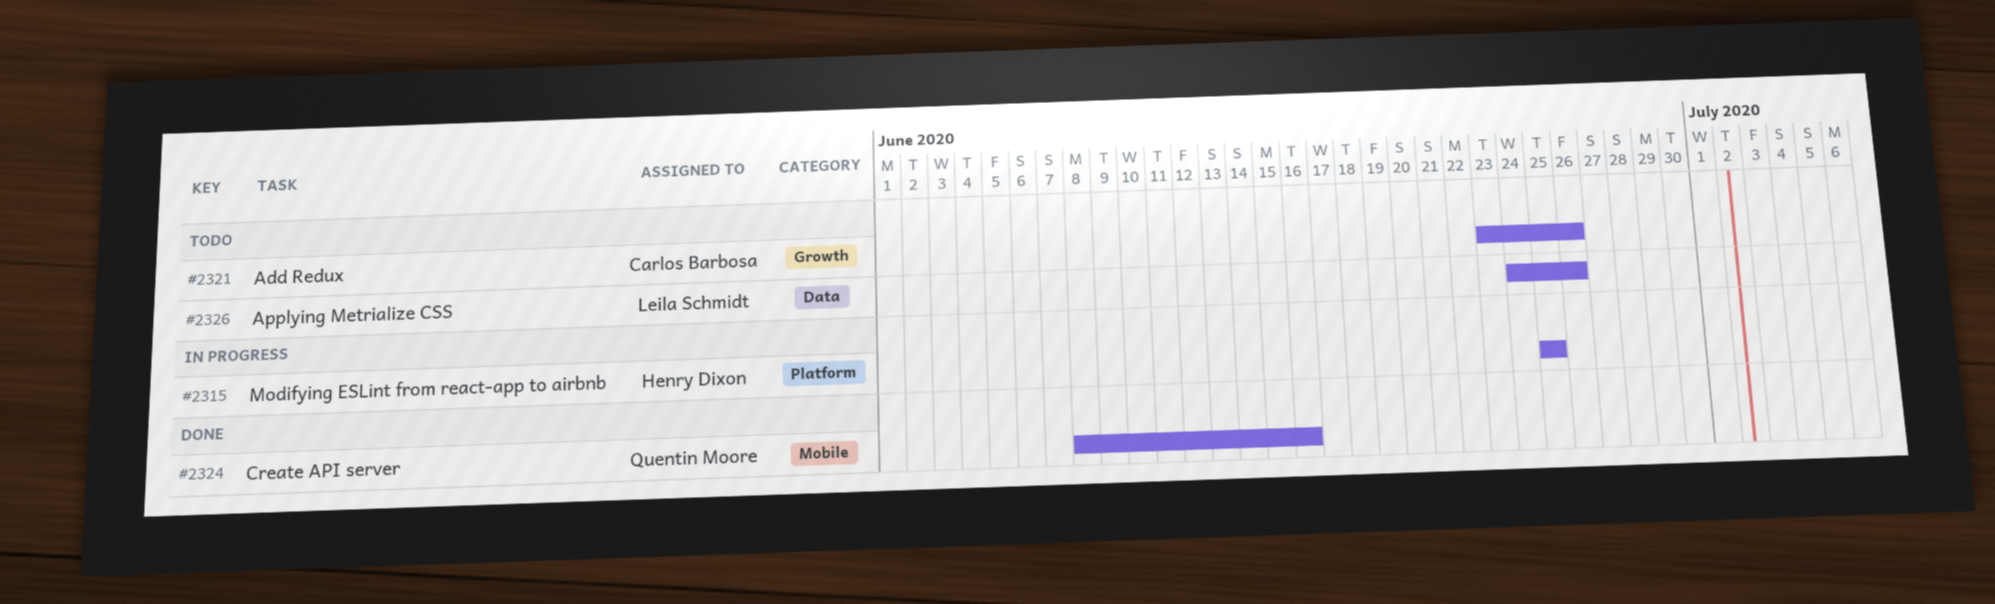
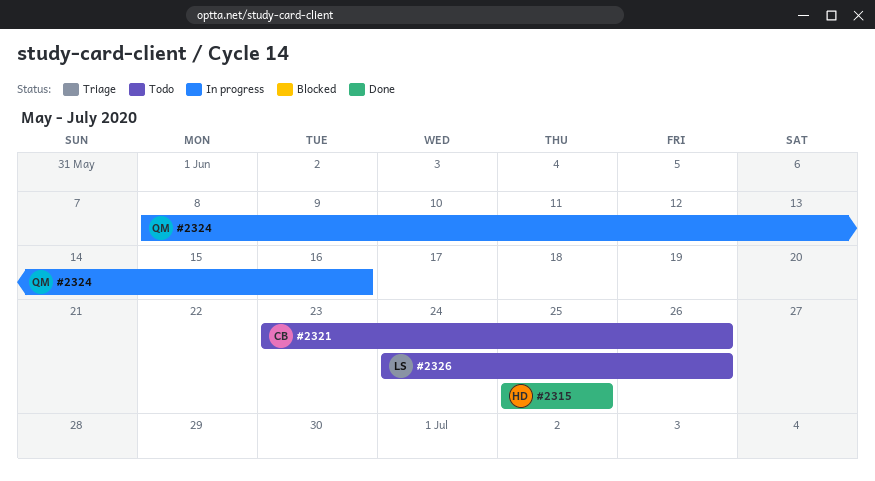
#2315, status: In progress -> Done
#2324, status: Done -> In progress

